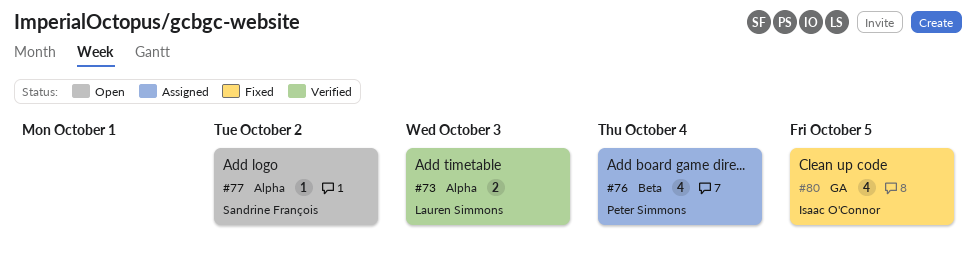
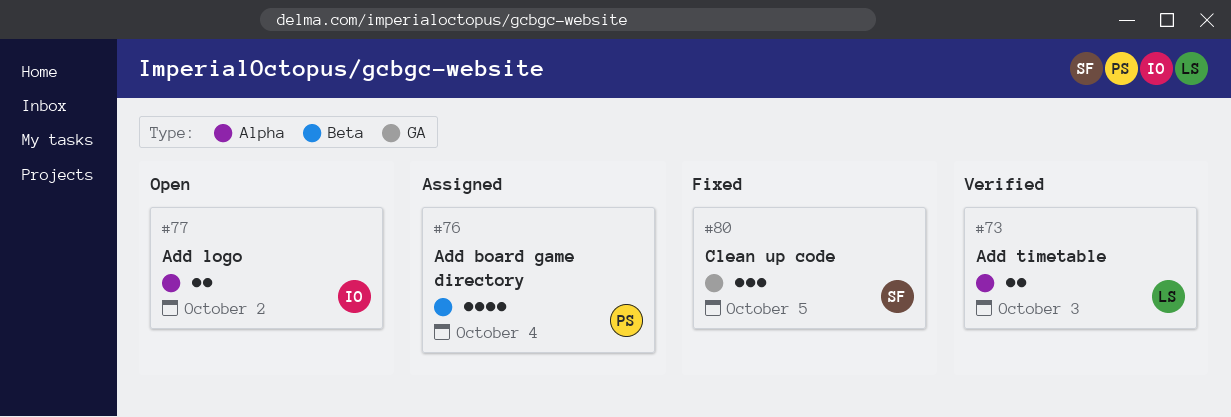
#77, owner: Sandrine François -> Isaac O'Connor
#77, estimate: 1 -> 2
#80, owner: Isaac O'Connor -> Sandrine François
#80, estimate: 4 -> 3

